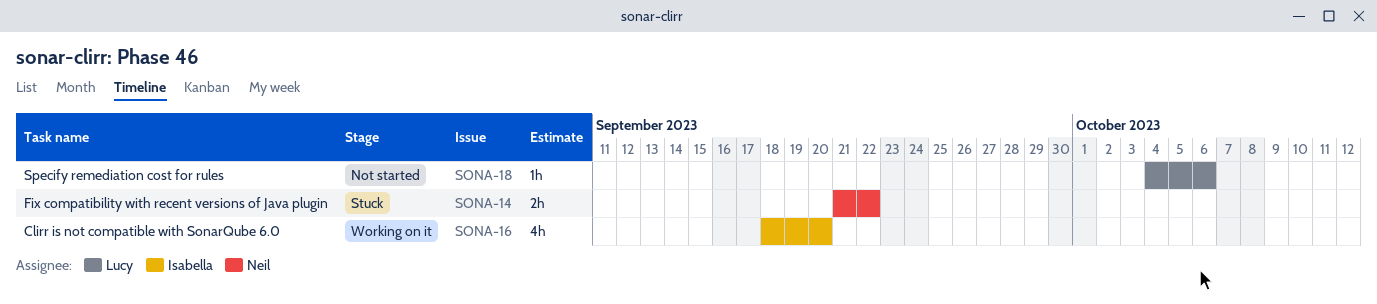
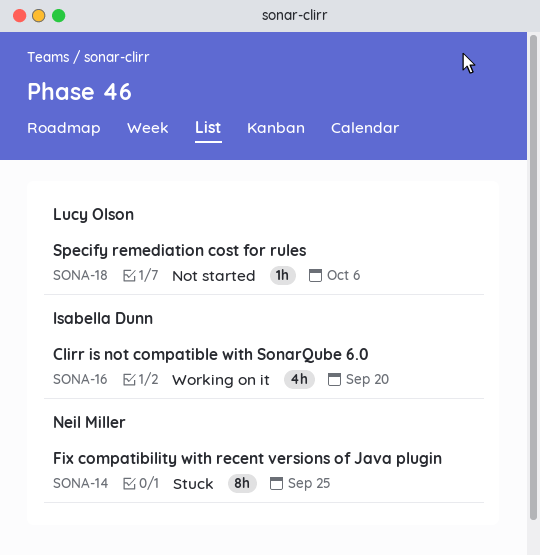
SONA-14, estimate: 2h -> 8h
SONA-14, due: Sep 22 -> Sep 25

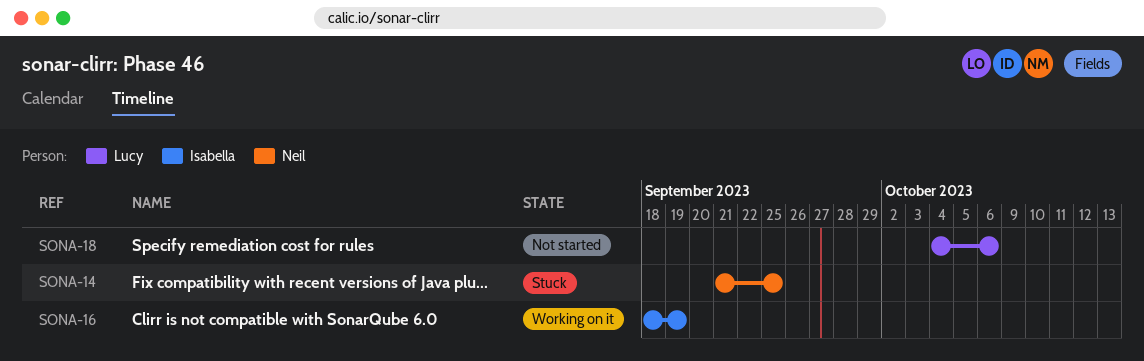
SONA-16, due: Sep 20 -> Sep 19

